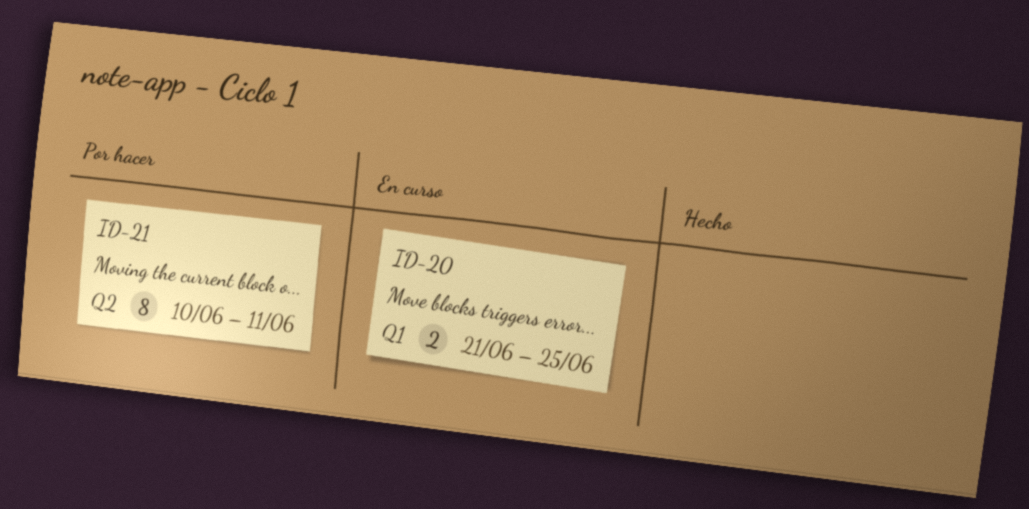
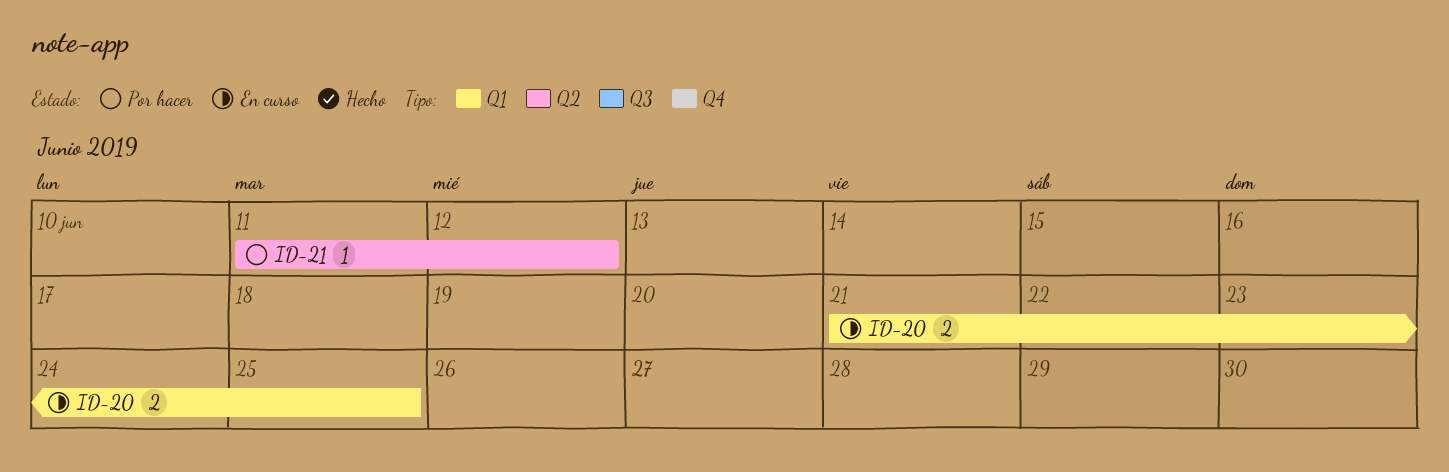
ID-21, estimate: 8 -> 1
ID-21, start: Jun 10 -> Jun 11
ID-21, due: Jun 11 -> Jun 12

